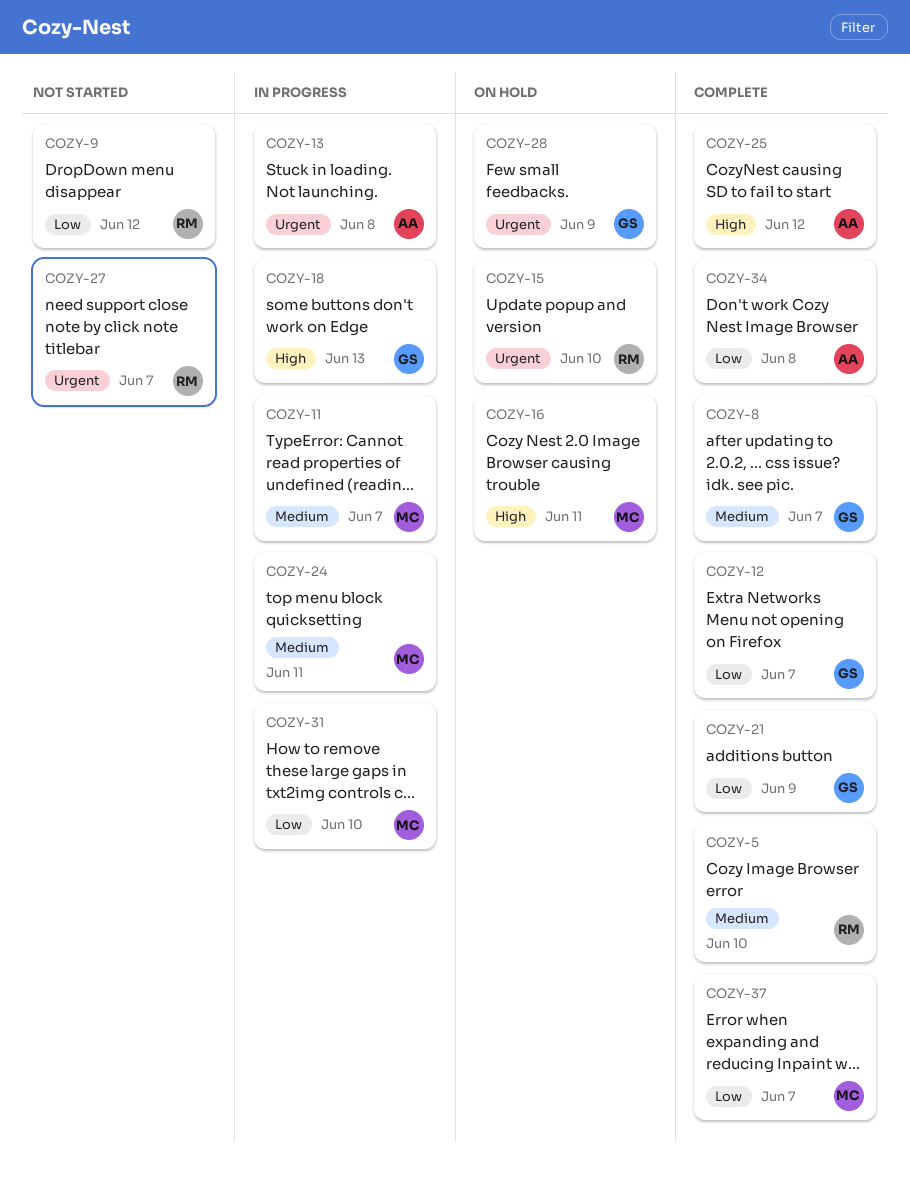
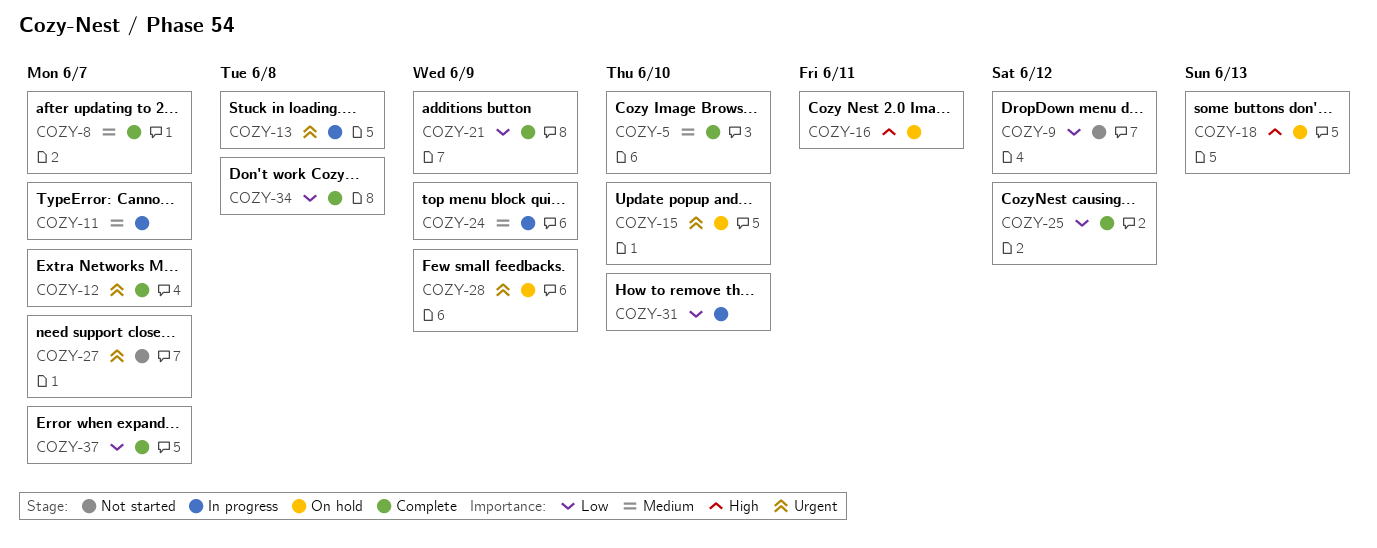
COZY-12, priority: Low -> Urgent
COZY-18, status: In progress -> On hold
COZY-24, due: Jun 11 -> Jun 9
COZY-25, priority: High -> Low

